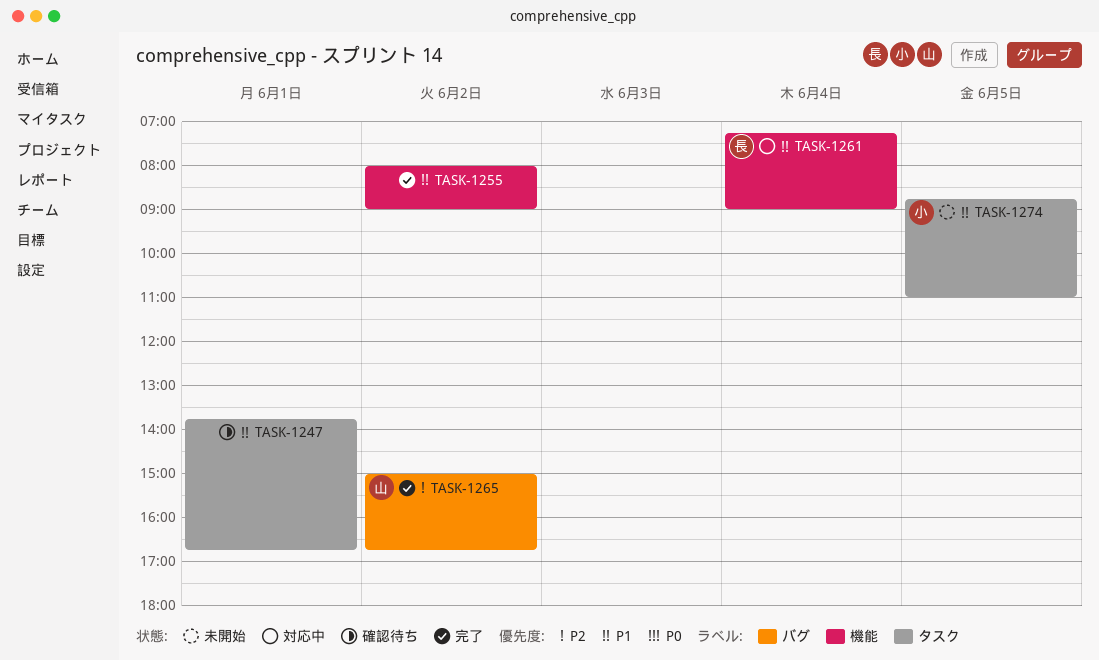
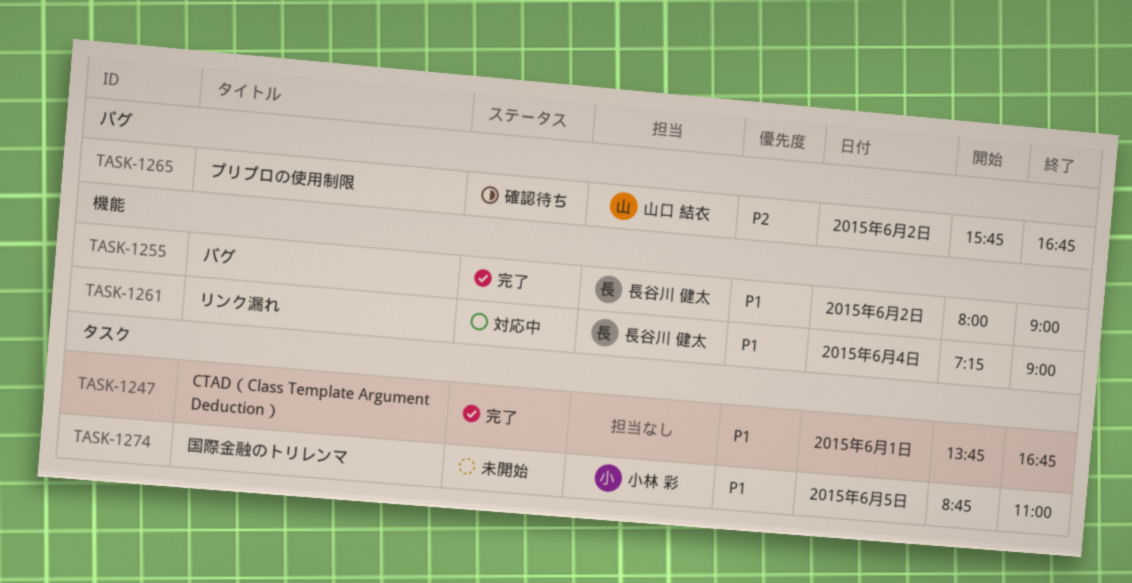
TASK-1247, status: 確認待ち -> 完了
TASK-1255, owner: none -> 長谷川 健太
TASK-1265, status: 完了 -> 確認待ち
TASK-1265, begins: 15:00 -> 15:45

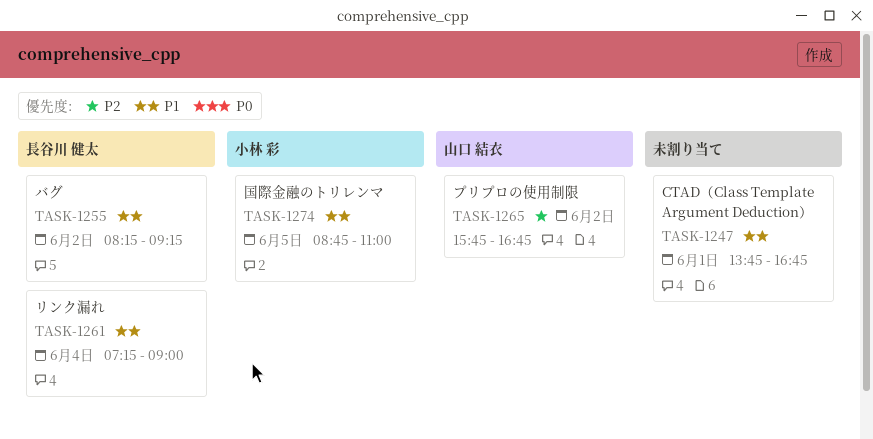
TASK-1255, begins: 08:00 -> 08:15
TASK-1255, ends: 09:00 -> 09:15

